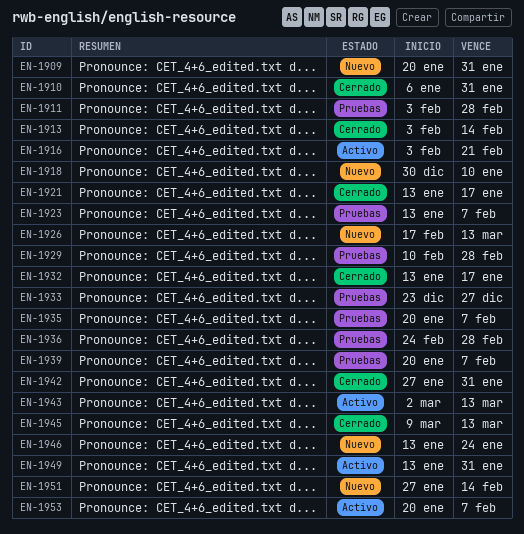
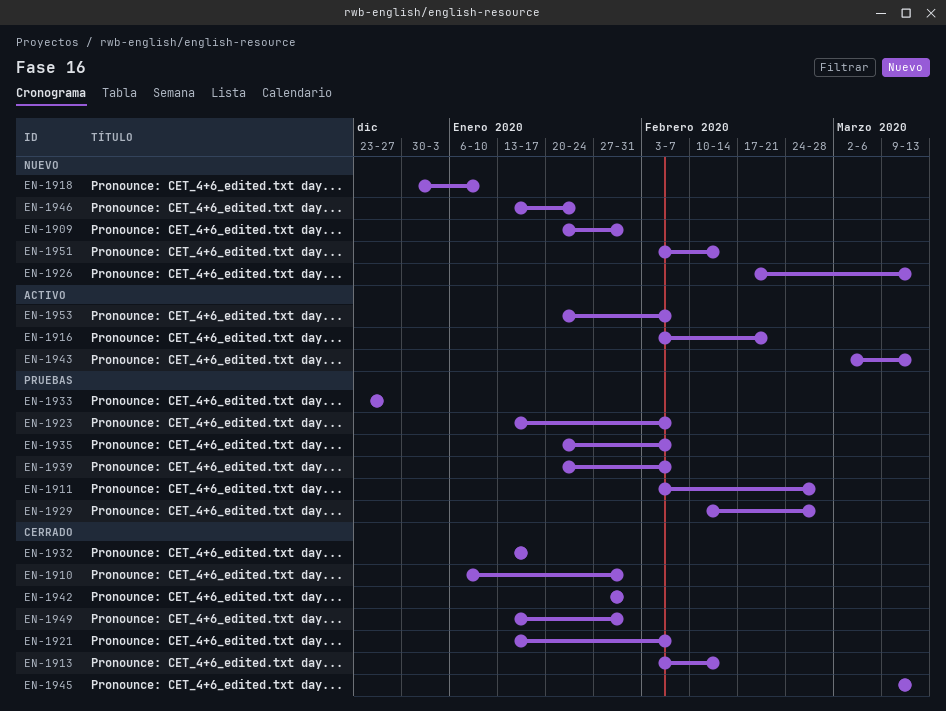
EN-1921, due: Jan 17 -> Feb 7
EN-1936: present -> none
EN-1949, status: Activo -> Cerrado
EN-1951, start: Jan 27 -> Feb 3

